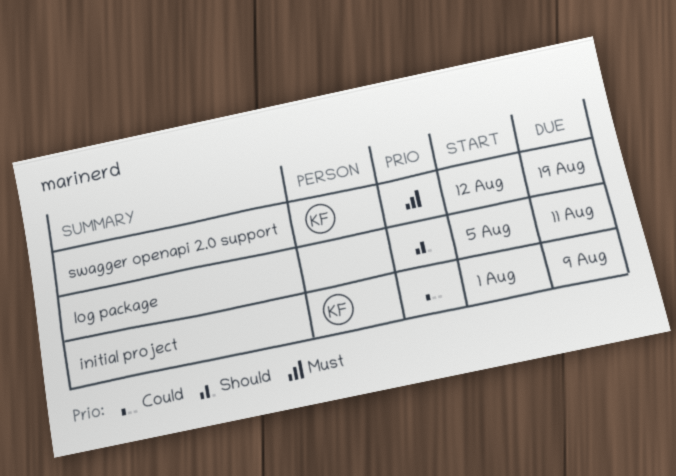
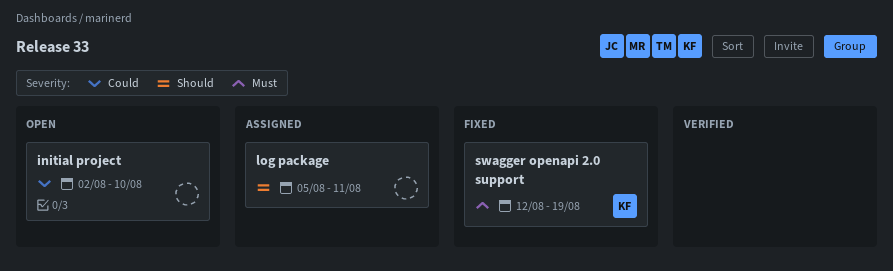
initial project, owner: KF -> none
initial project, start: Aug 1 -> Aug 2
initial project, due: Aug 9 -> Aug 10

